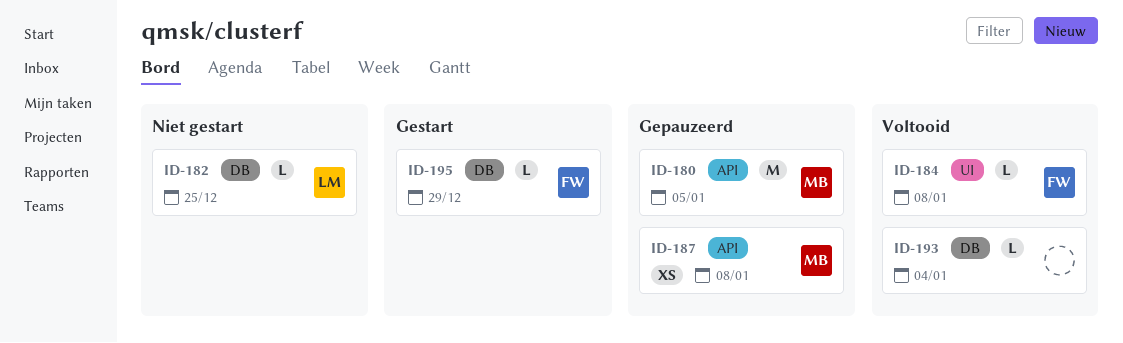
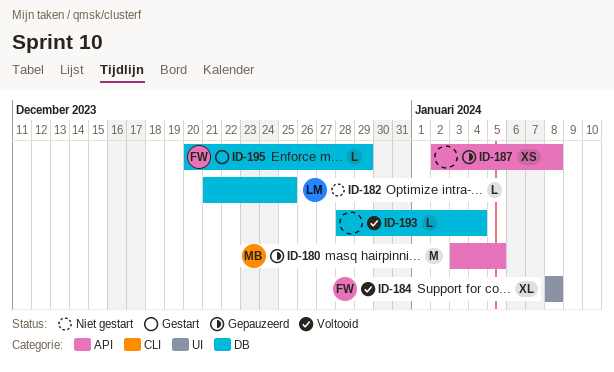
ID-184, estimate: L -> XL
ID-187, owner: MB -> none

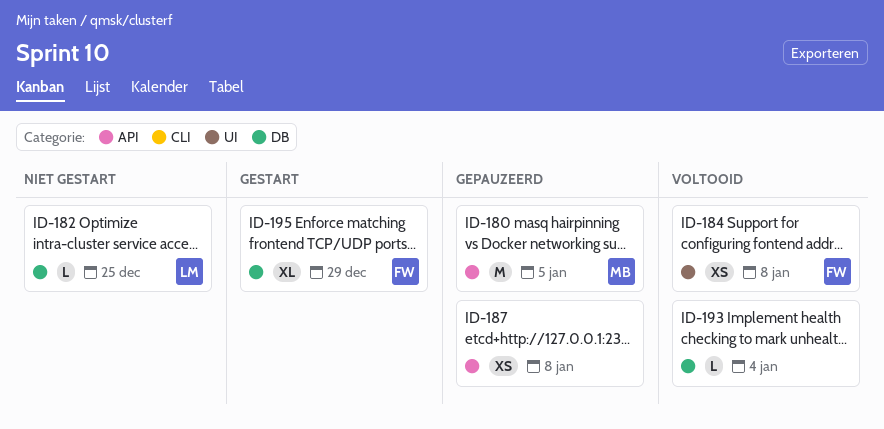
ID-184, estimate: XL -> XS
ID-195, estimate: L -> XL

